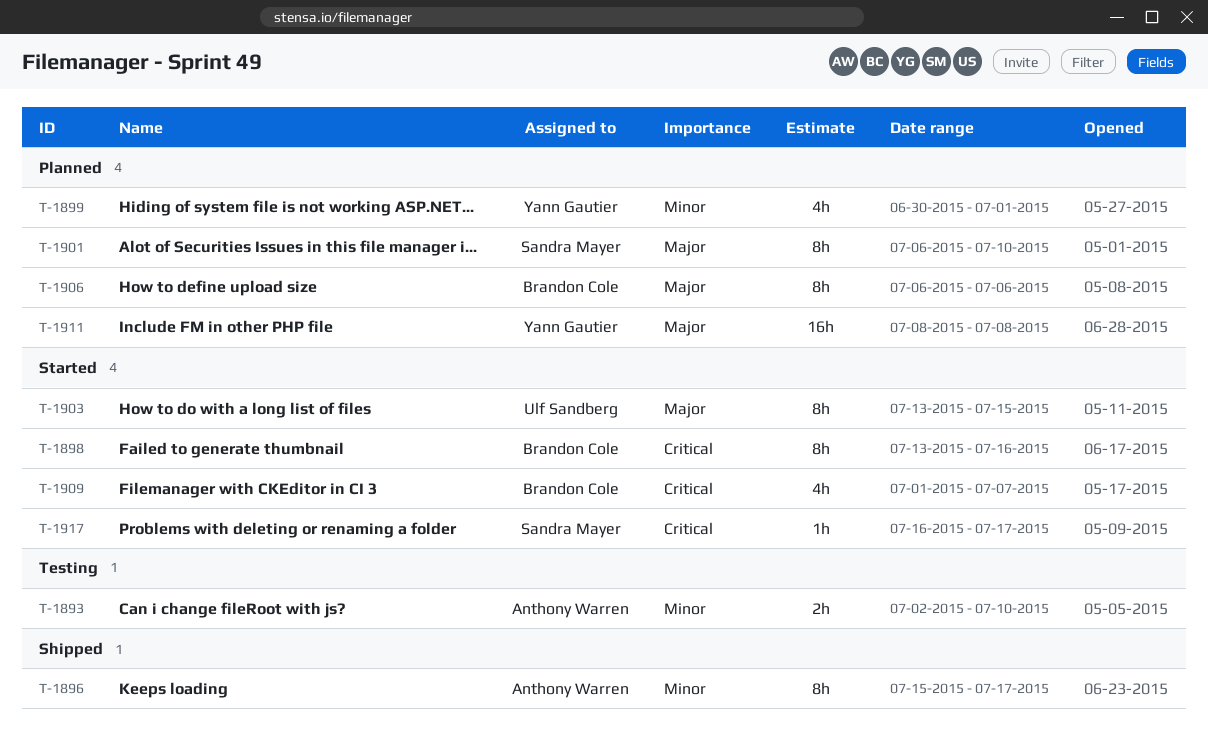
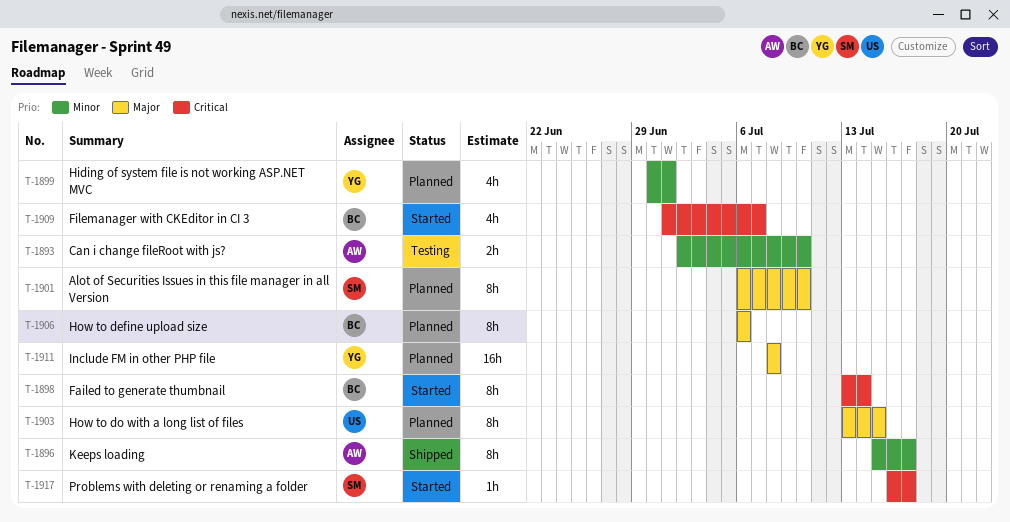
T-1898, due: Jul 16 -> Jul 14
T-1903, status: Started -> Planned

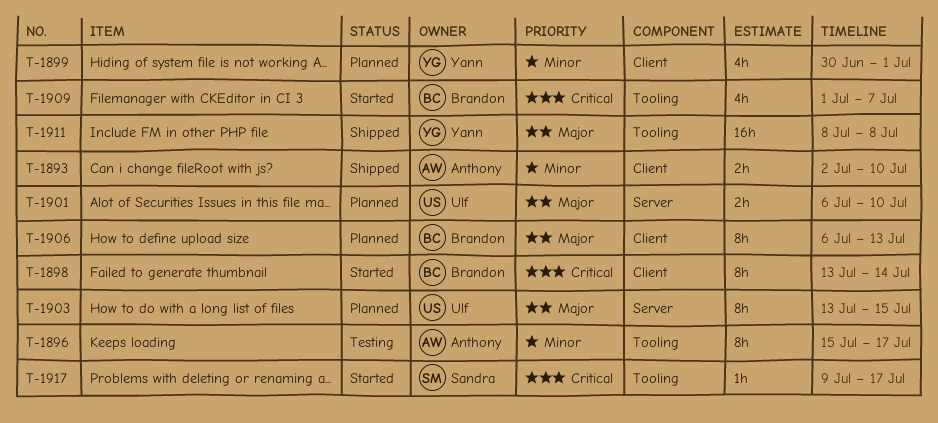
T-1893, status: Testing -> Shipped
T-1896, status: Shipped -> Testing
T-1901, owner: Sandra -> Ulf
T-1901, estimate: 8h -> 2h
T-1906, due: Jul 6 -> Jul 13
T-1911, status: Planned -> Shipped
T-1917, start: Jul 16 -> Jul 9

